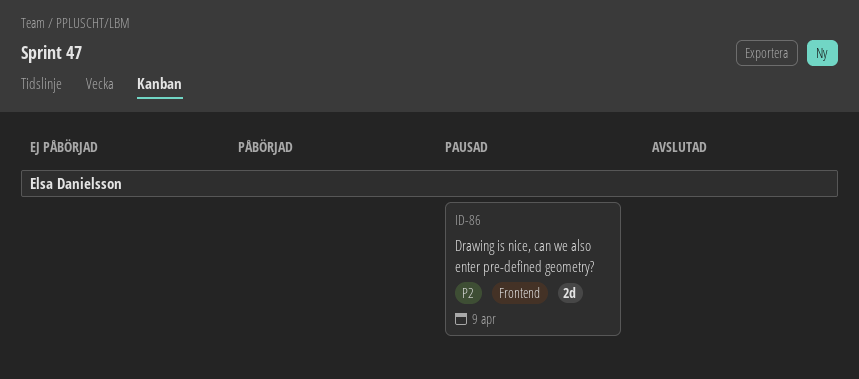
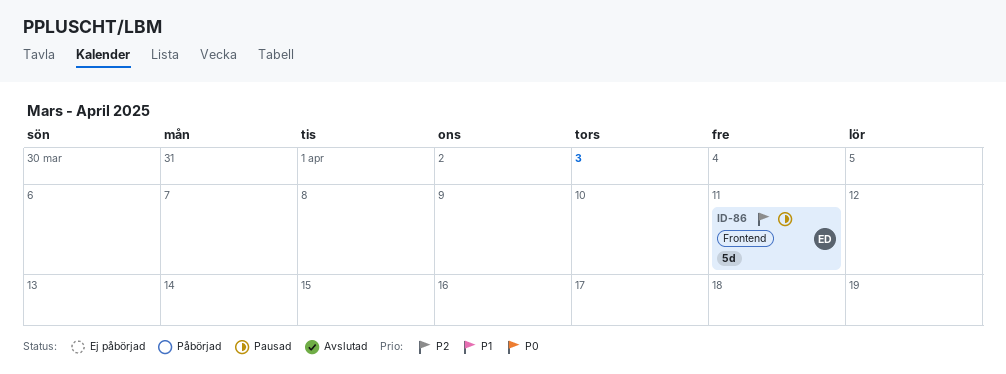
ID-86, estimate: 2d -> 5d
ID-86, due: Apr 9 -> Apr 11

